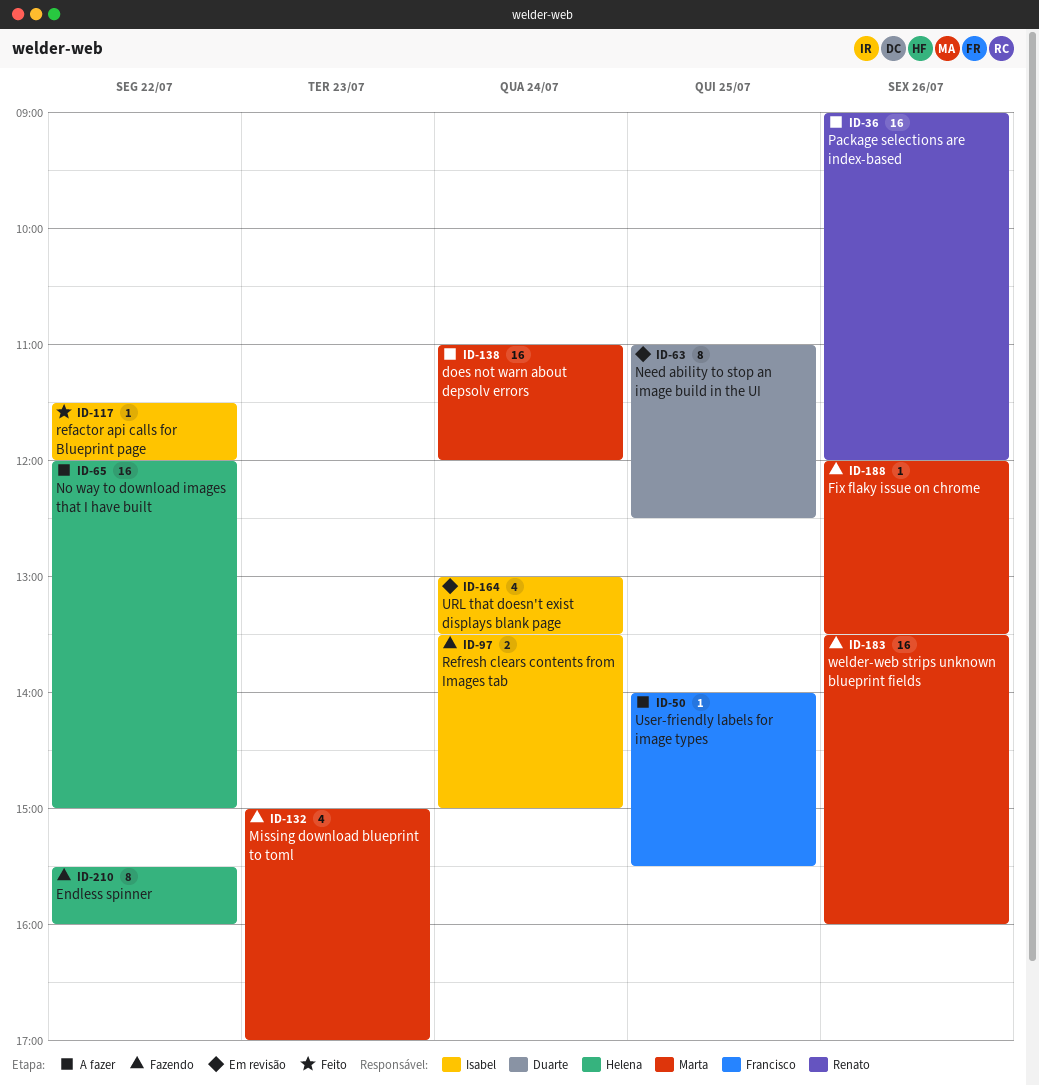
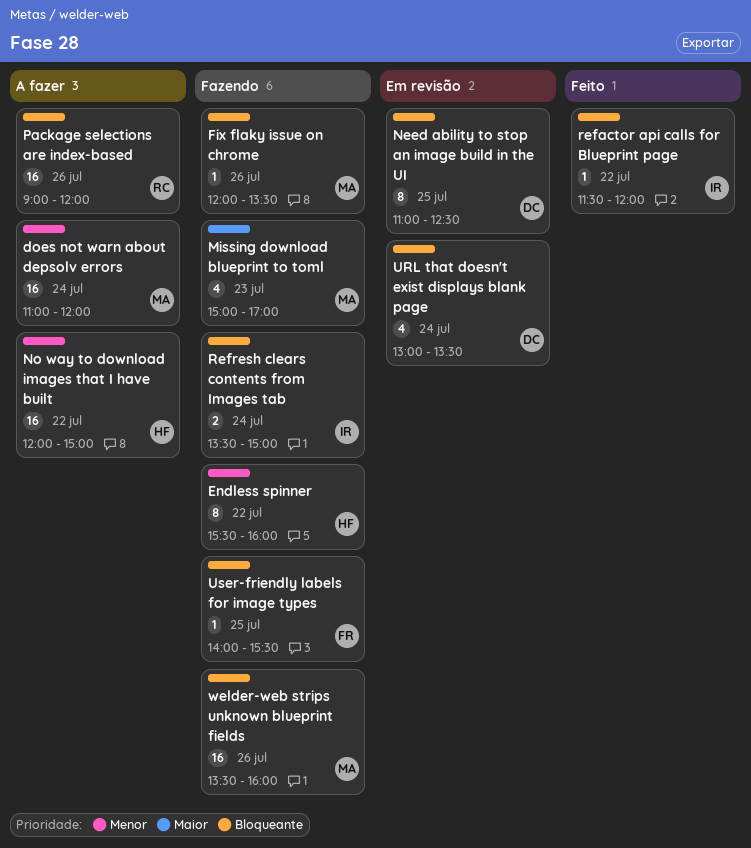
URL that doesn't exist displays blank page, owner: Isabel -> Duarte
User-friendly labels for image types, status: A fazer -> Fazendo

